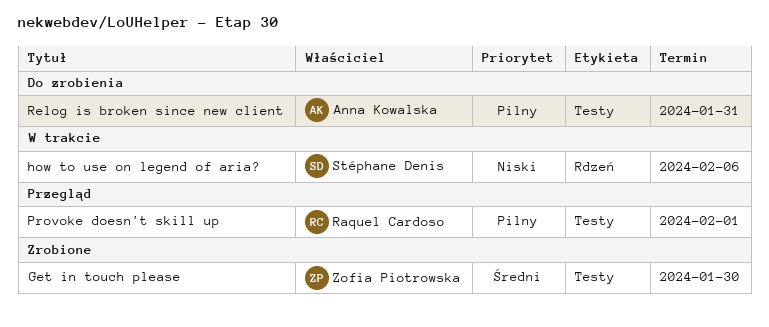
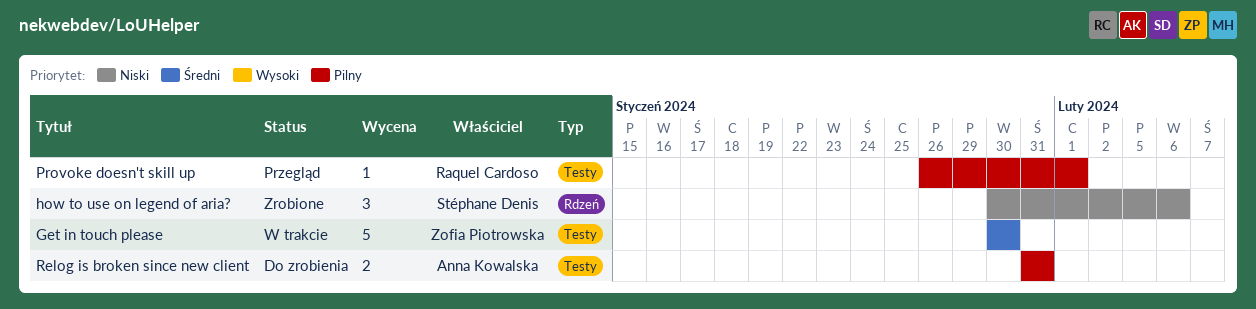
Get in touch please, status: Zrobione -> W trakcie
how to use on legend of aria?, status: W trakcie -> Zrobione

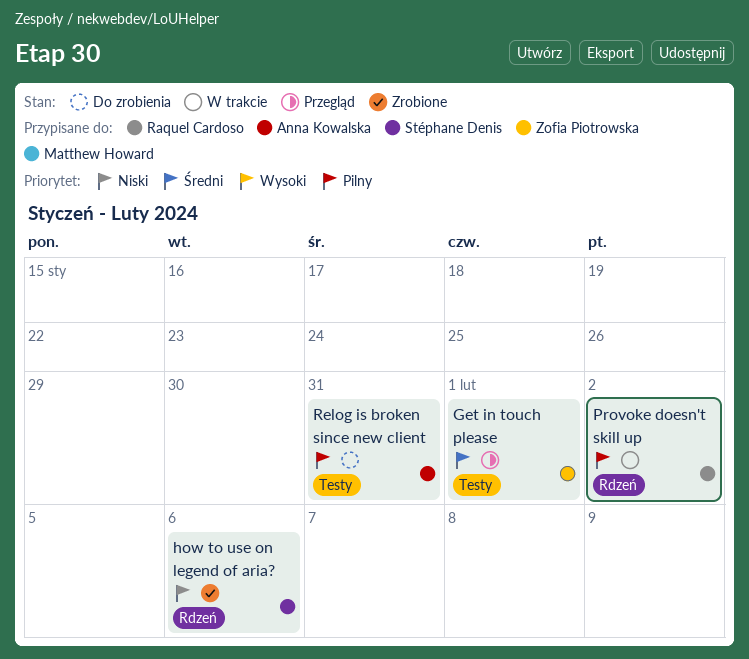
Get in touch please, status: W trakcie -> Przegląd
Get in touch please, due: Jan 30 -> Feb 1
Provoke doesn't skill up, status: Przegląd -> W trakcie
Provoke doesn't skill up, label: Testy -> Rdzeń
Provoke doesn't skill up, due: Feb 1 -> Feb 2

